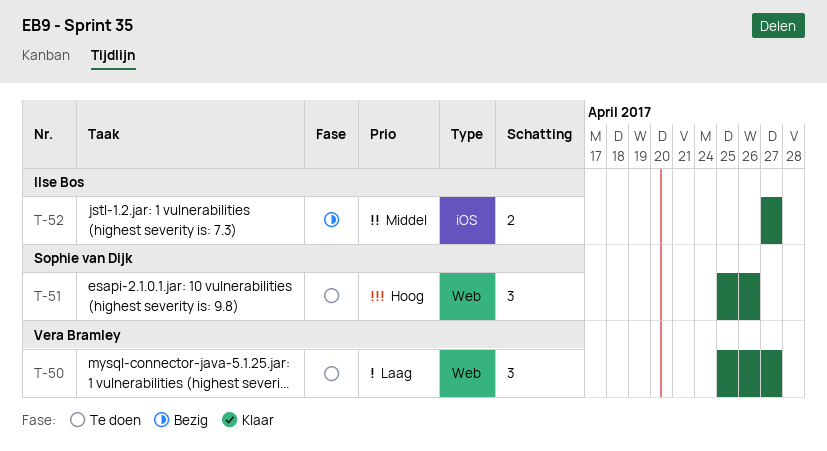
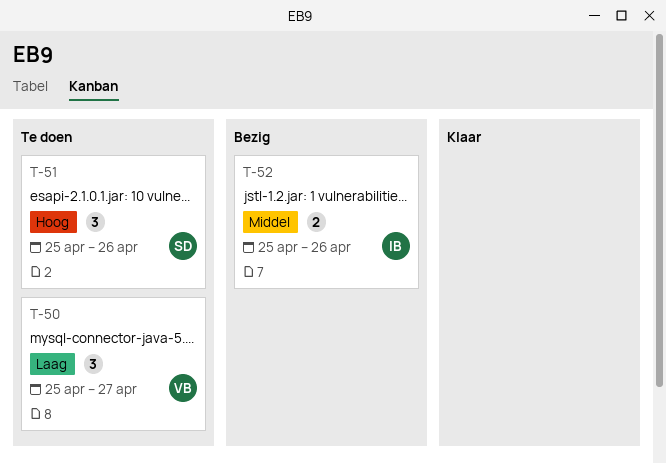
T-52, start: Apr 27 -> Apr 25
T-52, due: Apr 27 -> Apr 26

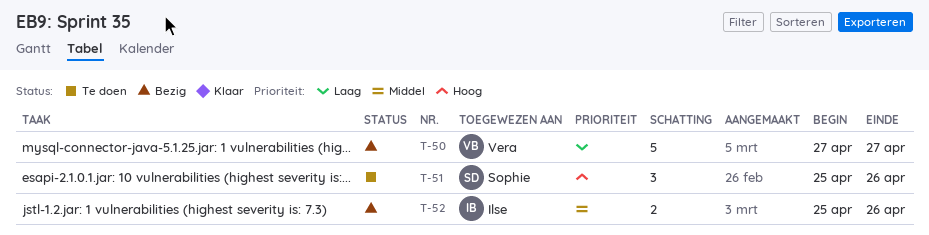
T-50, status: Te doen -> Bezig
T-50, estimate: 3 -> 5
T-50, start: Apr 25 -> Apr 27

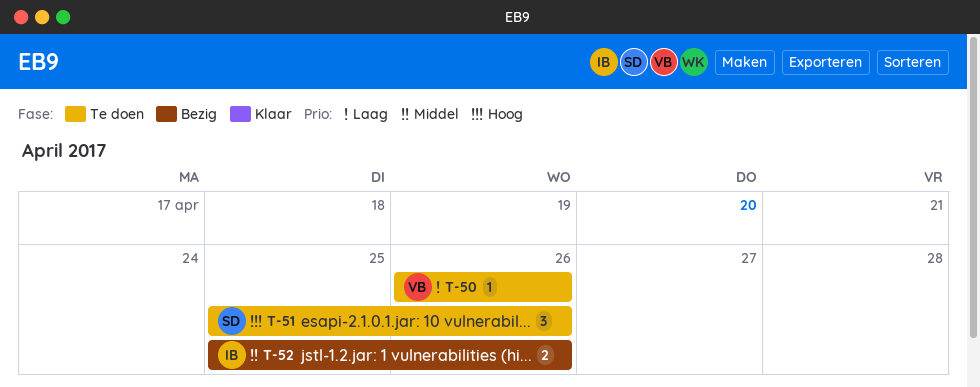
T-50, status: Bezig -> Te doen
T-50, estimate: 5 -> 1
T-50, start: Apr 27 -> Apr 26
T-50, due: Apr 27 -> Apr 26

